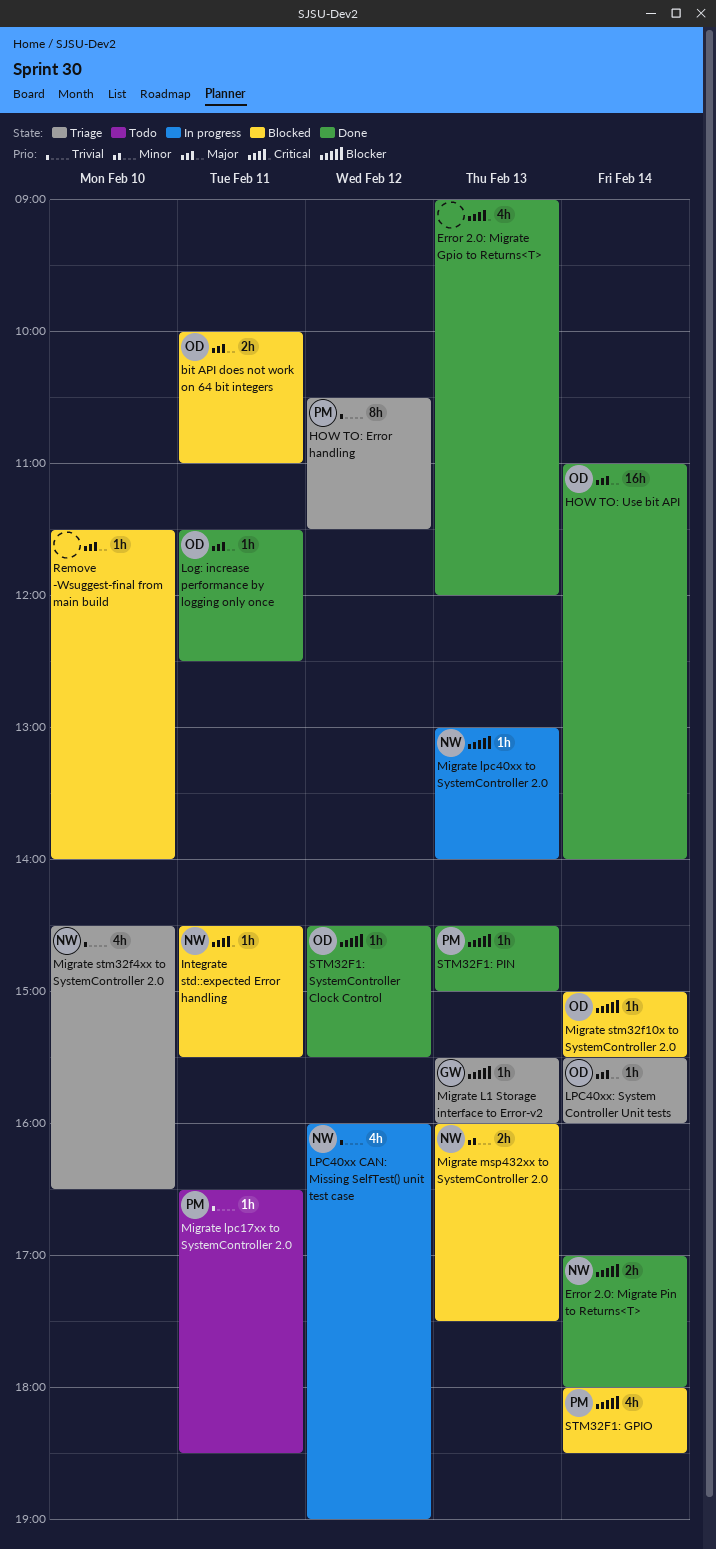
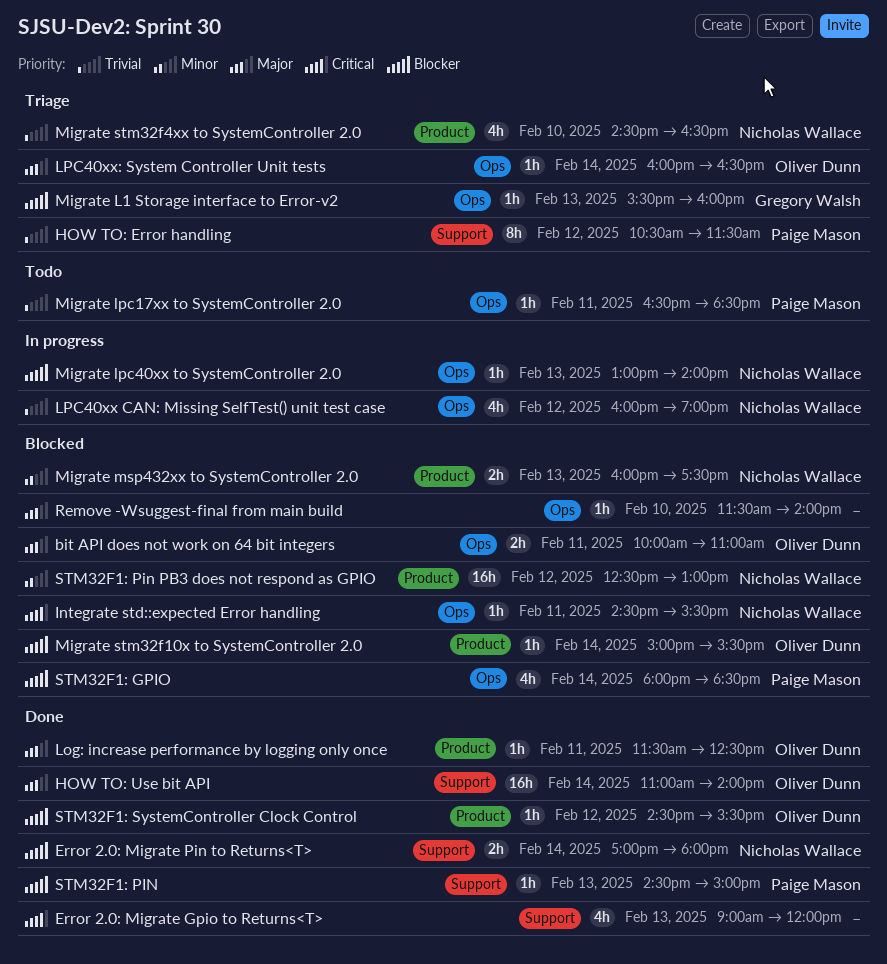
LPC40xx: System Controller Unit tests, begins: 15:30 -> 16:00
LPC40xx: System Controller Unit tests, ends: 16:00 -> 16:30
STM32F1: Pin PB3 does not respond as GPIO: none -> present

